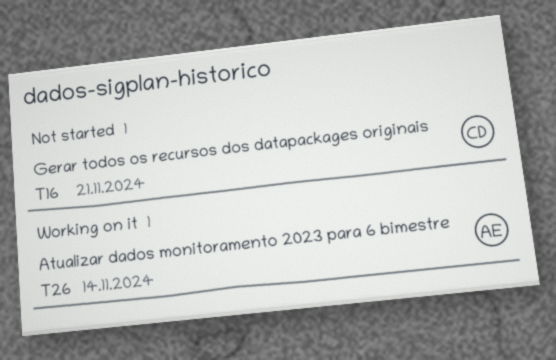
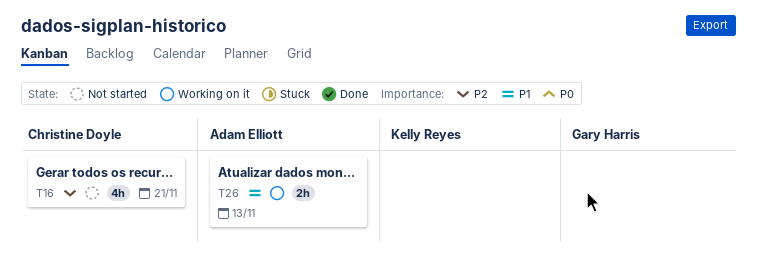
T26, due: Nov 14 -> Nov 13

